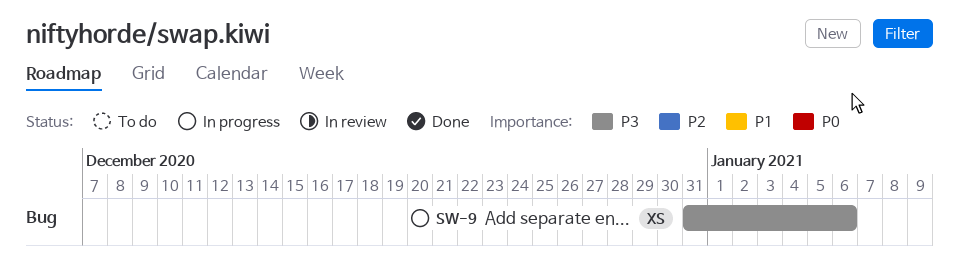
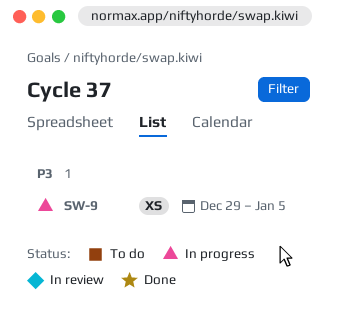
SW-9, start: Dec 31 -> Dec 29
SW-9, due: Jan 6 -> Jan 5

